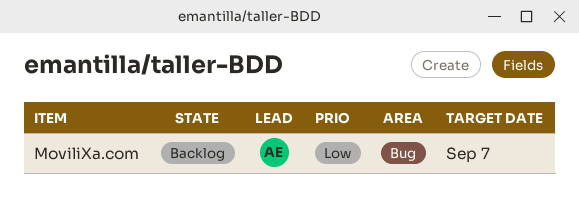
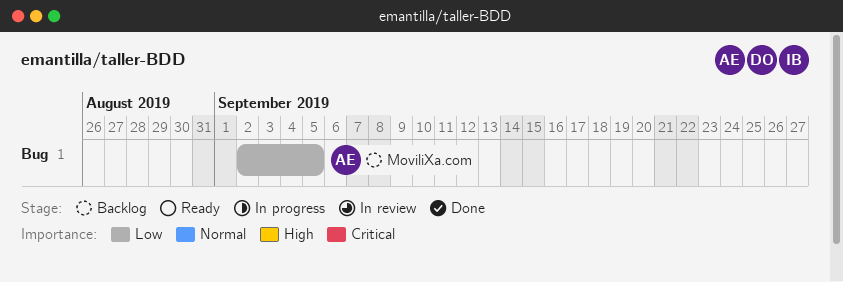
MoviliXa.com, due: Sep 7 -> Sep 5

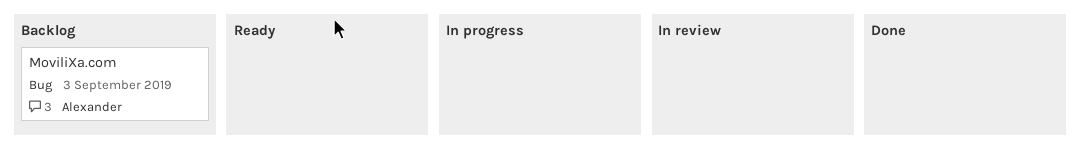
MoviliXa.com, due: Sep 5 -> Sep 3

